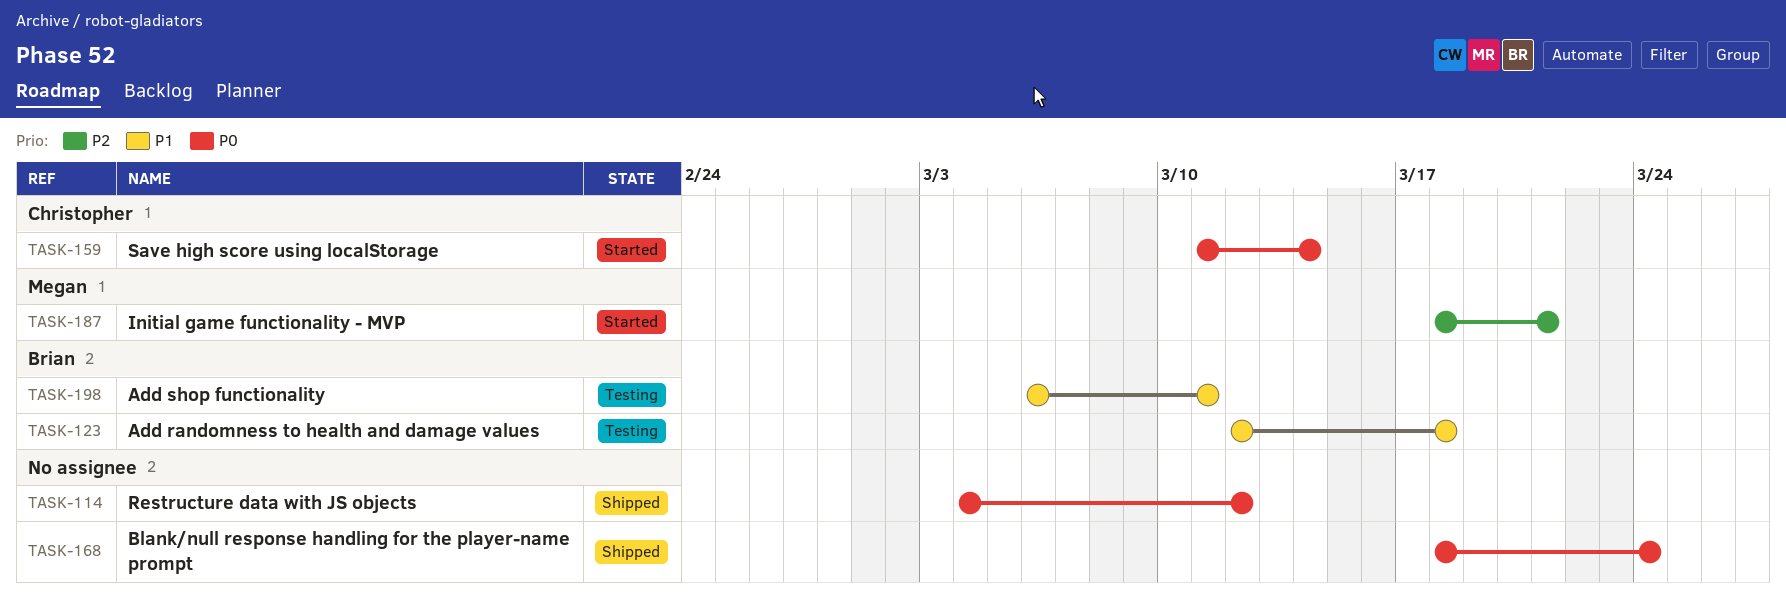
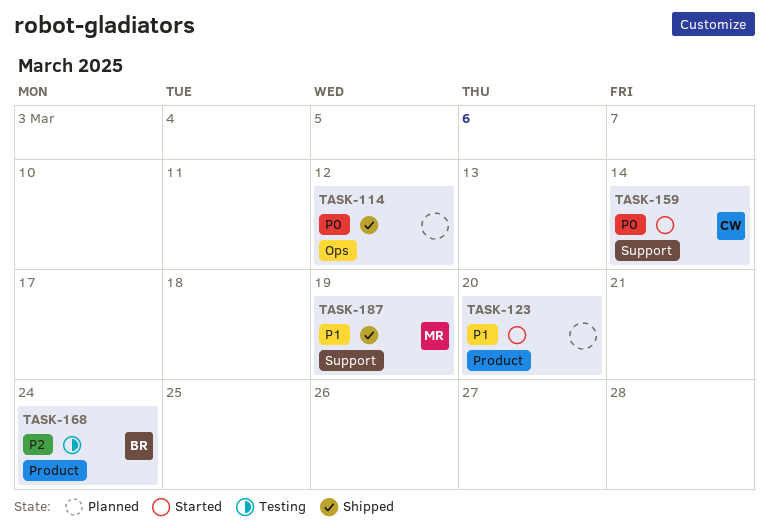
TASK-123, status: Testing -> Started
TASK-123, owner: Brian -> none
TASK-123, due: Mar 18 -> Mar 20
TASK-168, status: Shipped -> Testing
TASK-168, owner: none -> Brian
TASK-168, priority: P0 -> P2
TASK-187, status: Started -> Shipped
TASK-187, priority: P2 -> P1
TASK-187, due: Mar 21 -> Mar 19
TASK-198: present -> none

